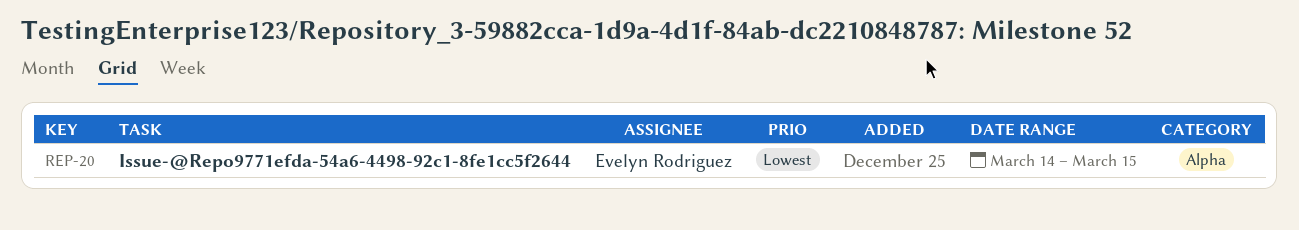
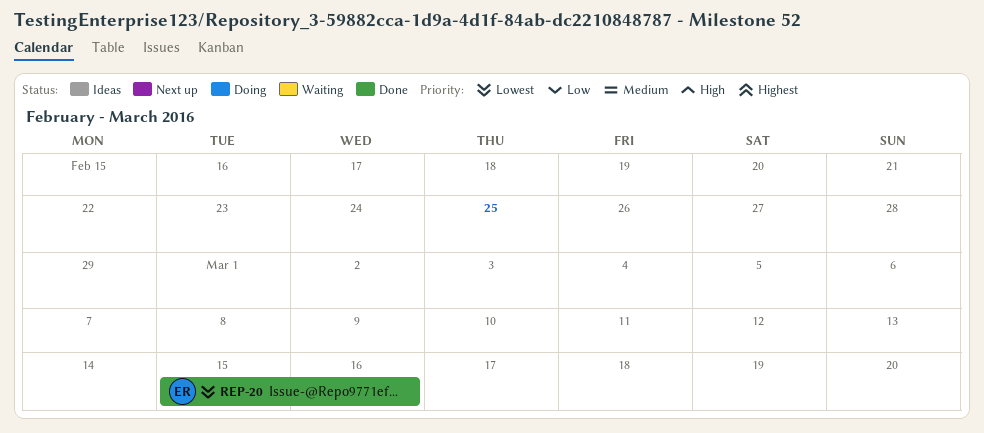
REP-20, start: Mar 14 -> Mar 15
REP-20, due: Mar 15 -> Mar 16

